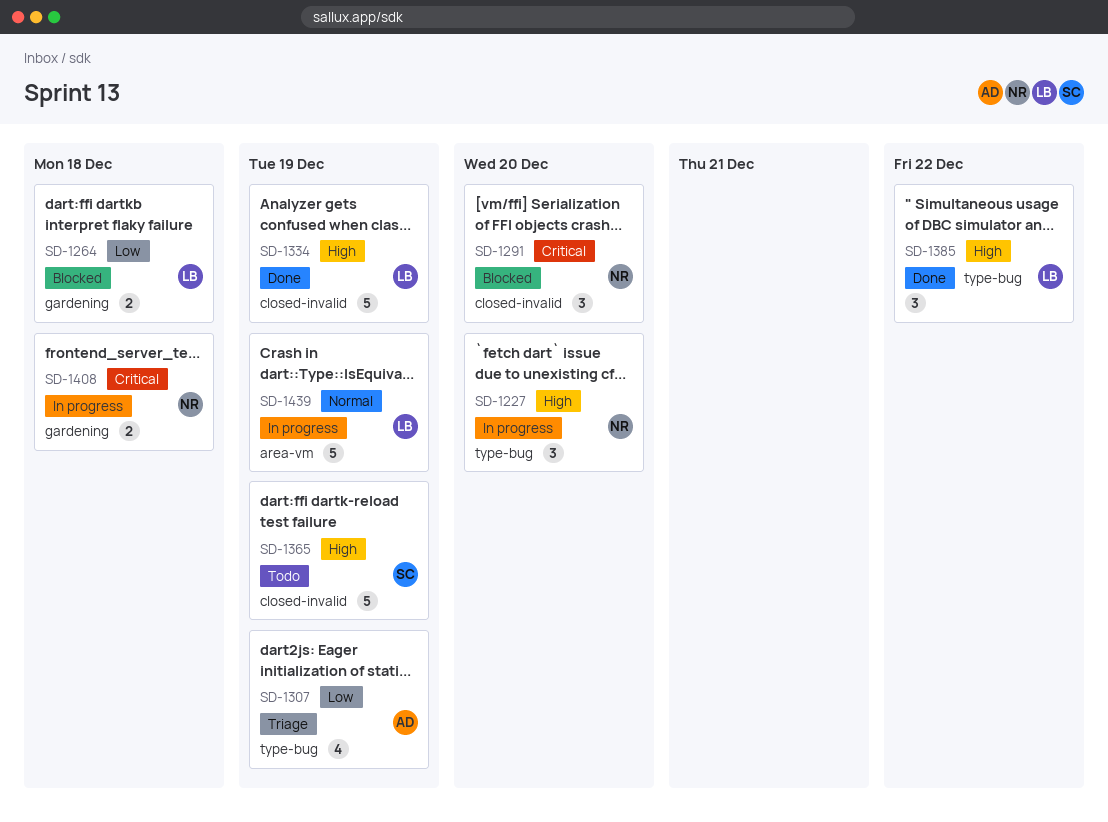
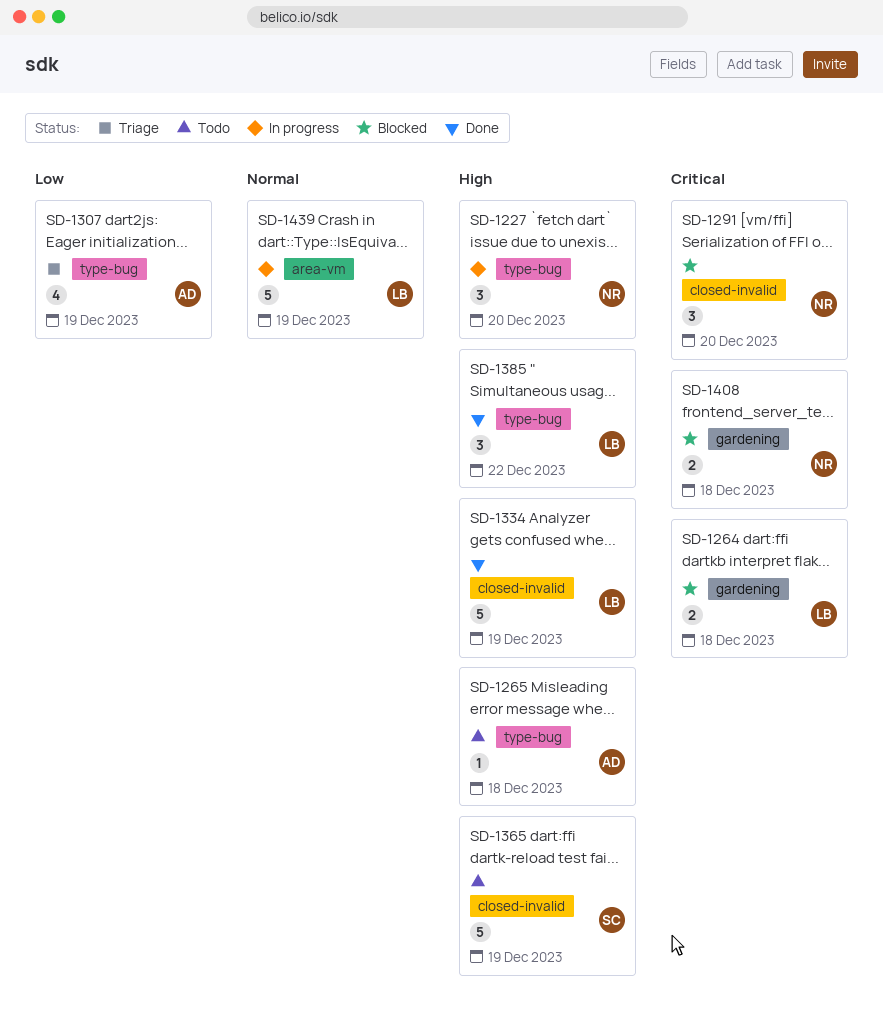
SD-1264, priority: Low -> Critical
SD-1265: none -> present
SD-1408, status: In progress -> Blocked

